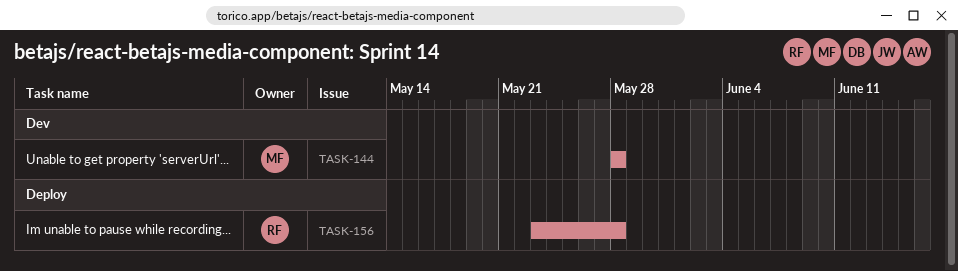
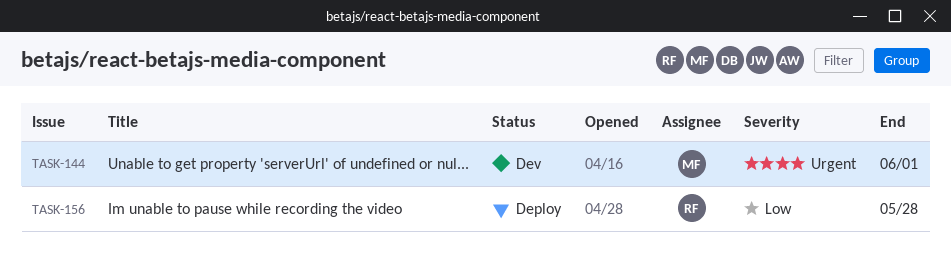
TASK-144, due: May 28 -> Jun 1

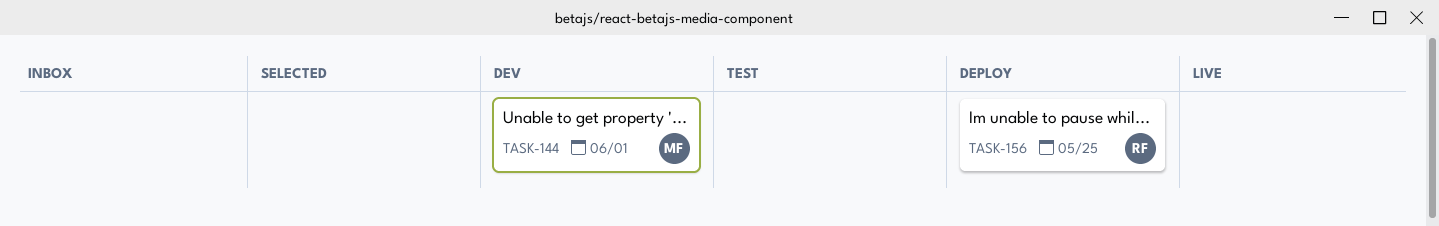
TASK-156, due: May 28 -> May 25

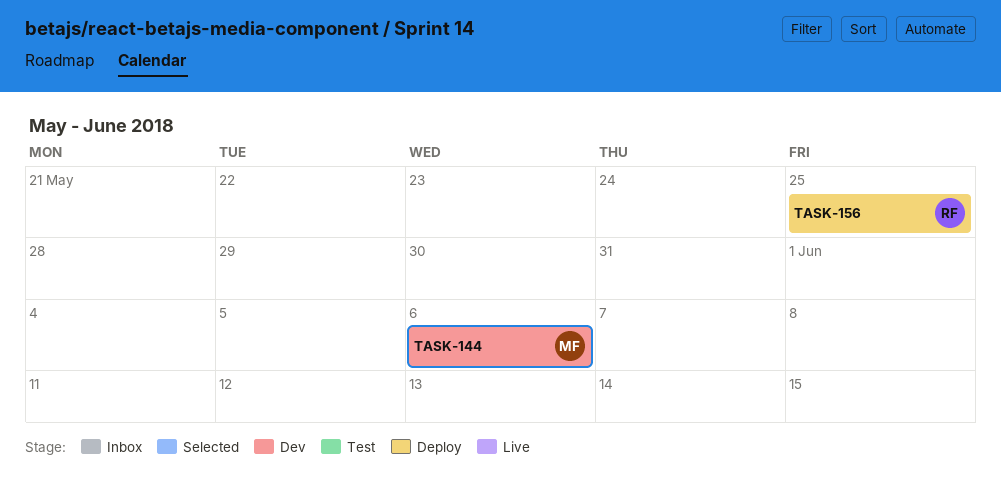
TASK-144, due: Jun 1 -> Jun 6

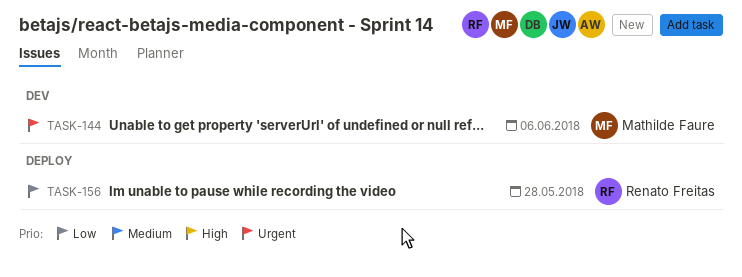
TASK-156, due: May 25 -> May 28

